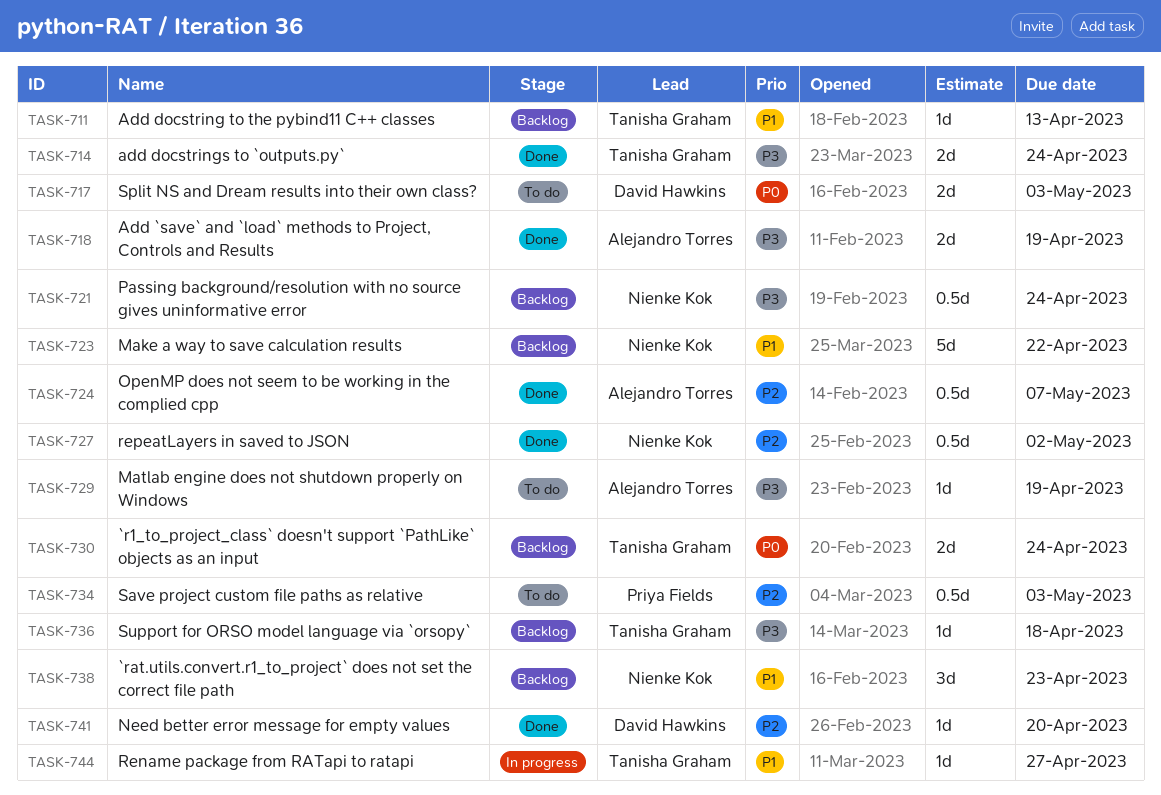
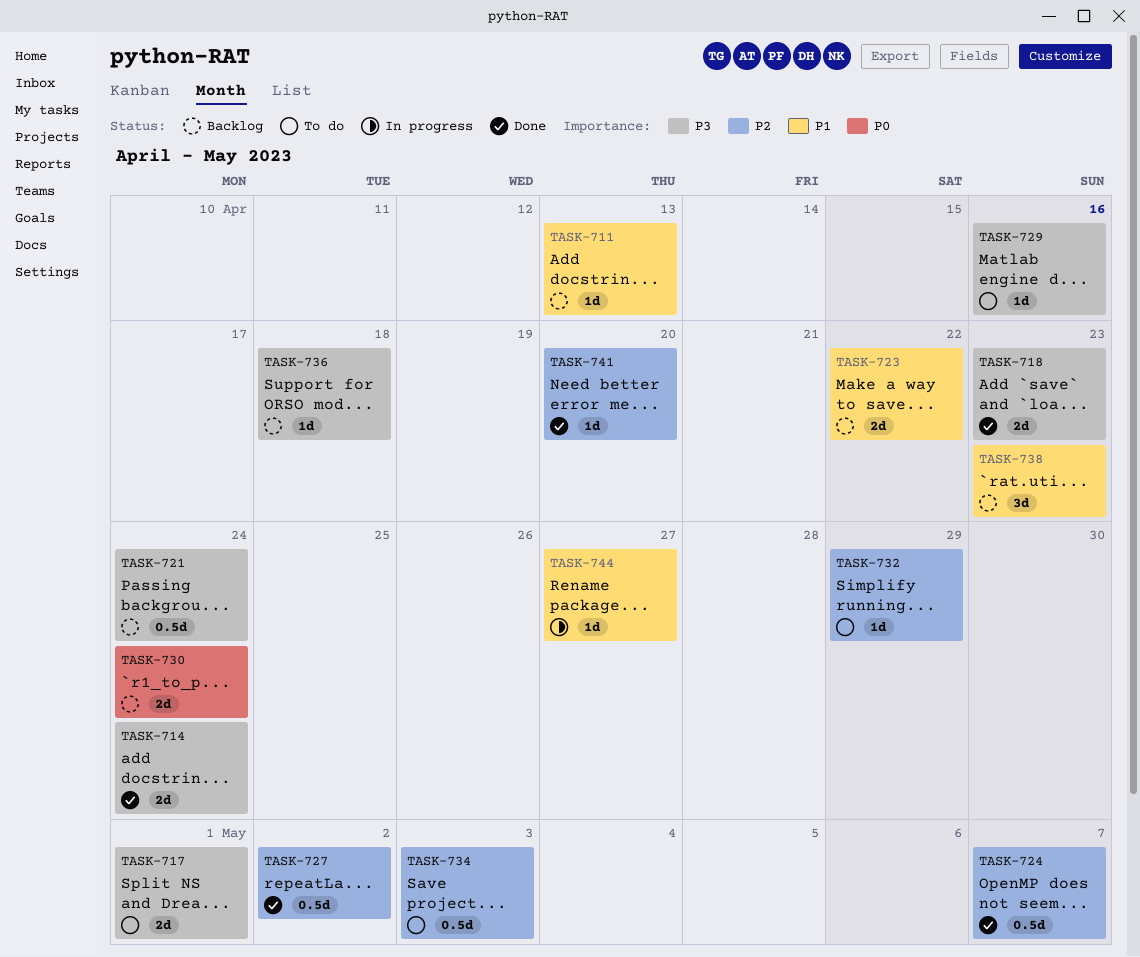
TASK-717, priority: P0 -> P3
TASK-717, due: May 3 -> May 1
TASK-718, due: Apr 19 -> Apr 23
TASK-723, estimate: 5d -> 2d
TASK-729, due: Apr 19 -> Apr 16
TASK-732: none -> present

